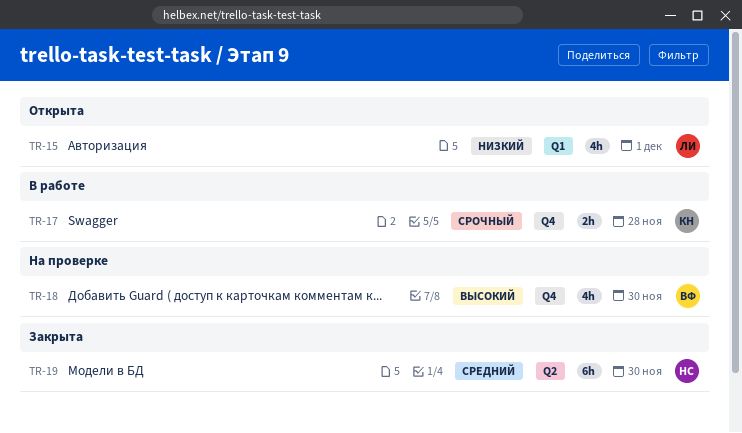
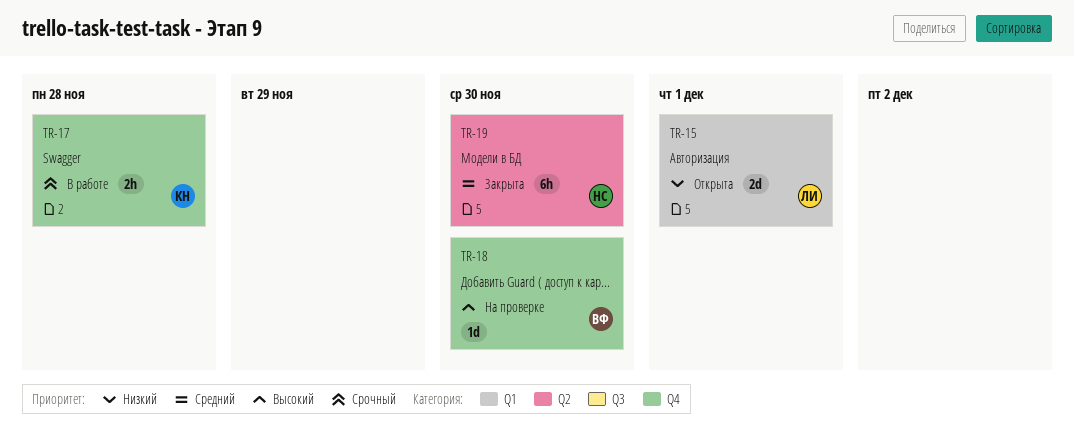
TR-15, estimate: 4h -> 2d
TR-18, estimate: 4h -> 1d

